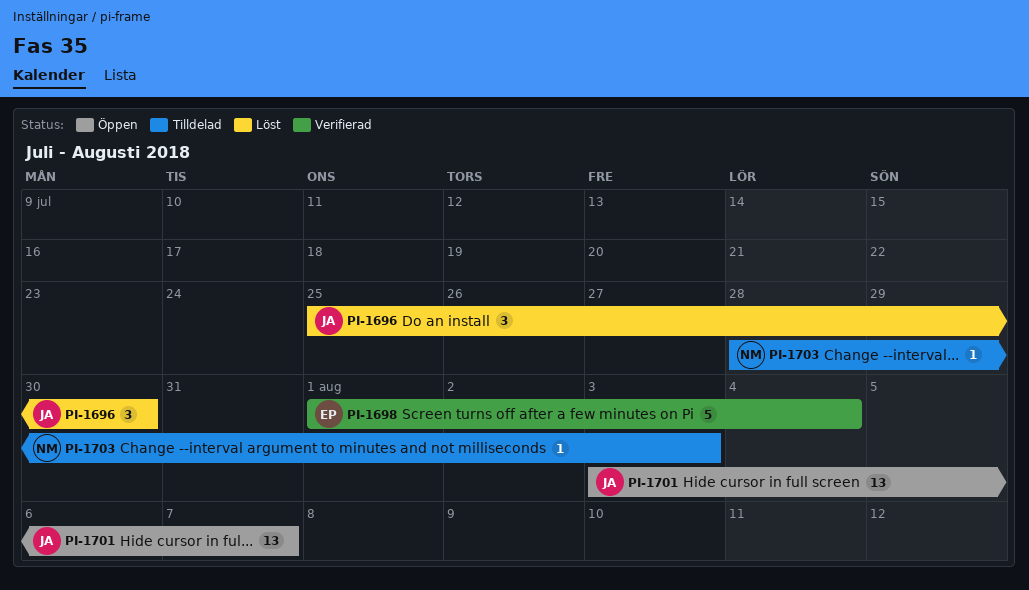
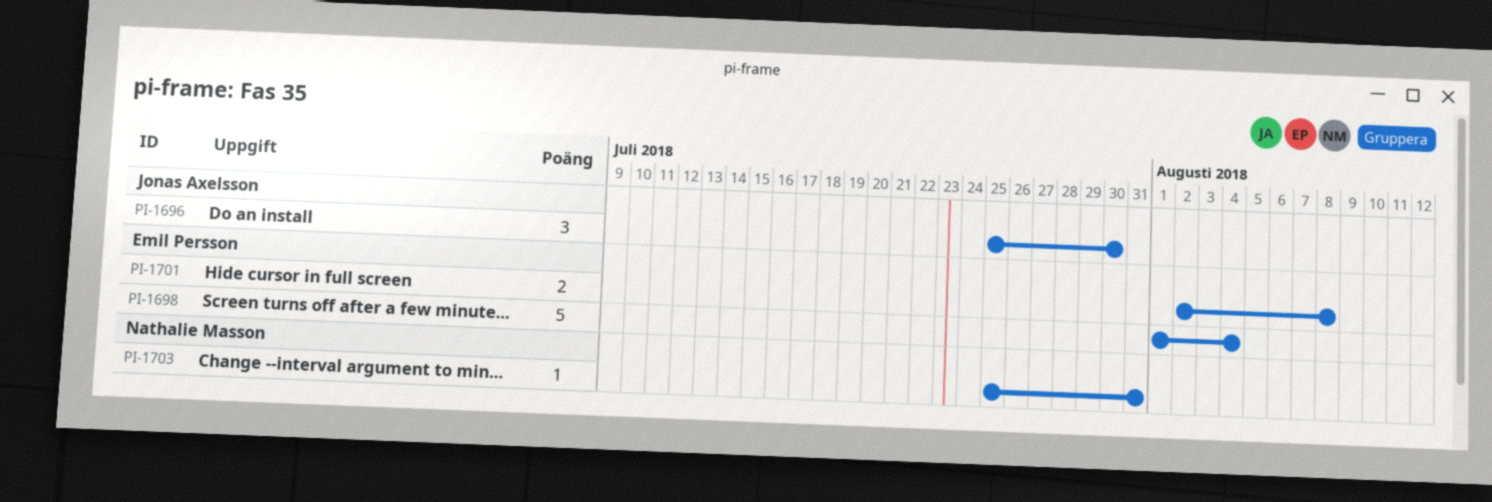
PI-1701, owner: Jonas Axelsson -> Emil Persson
PI-1701, estimate: 13 -> 2
PI-1701, start: Aug 3 -> Aug 2
PI-1701, due: Aug 7 -> Aug 8
PI-1703, start: Jul 28 -> Jul 25
PI-1703, due: Aug 3 -> Jul 31

